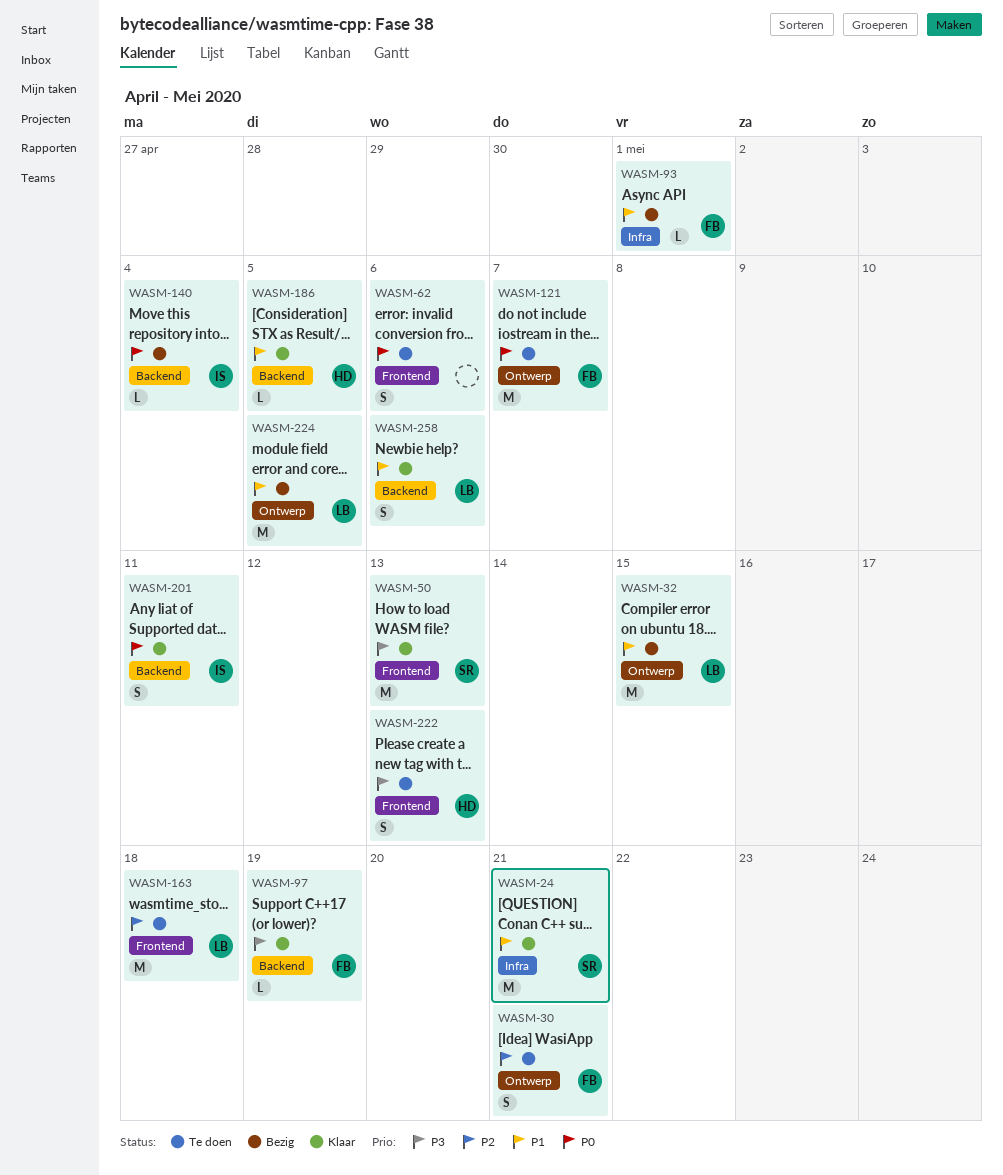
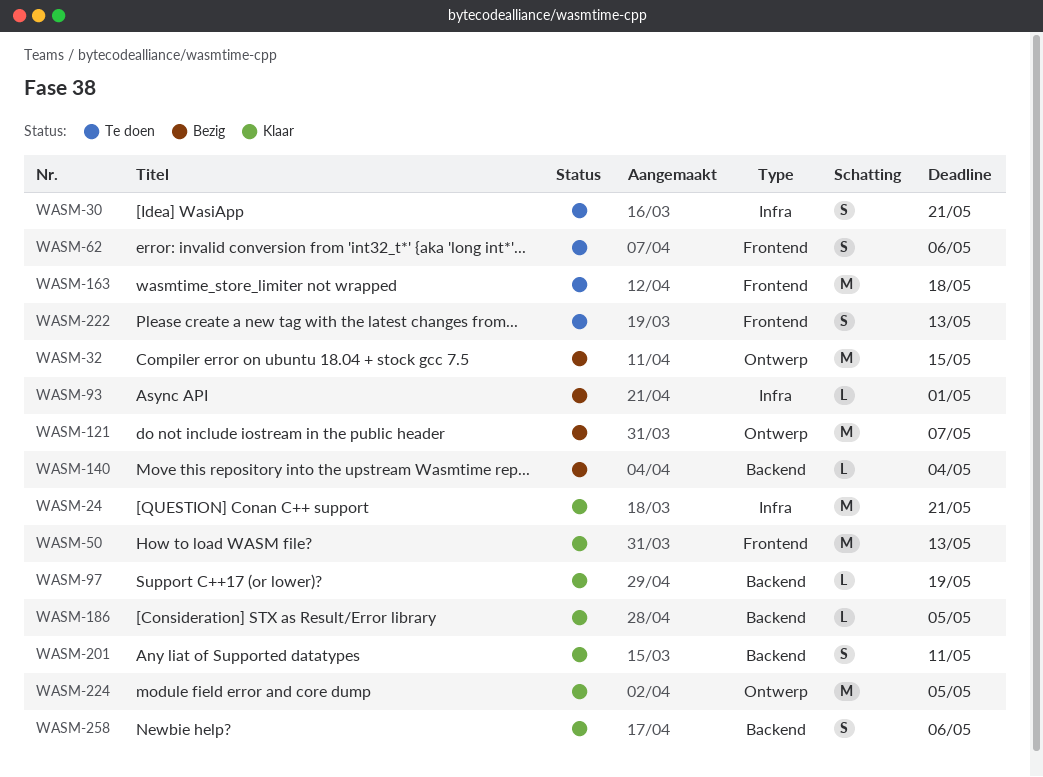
WASM-30, label: Ontwerp -> Infra
WASM-121, status: Te doen -> Bezig
WASM-224, status: Bezig -> Klaar

